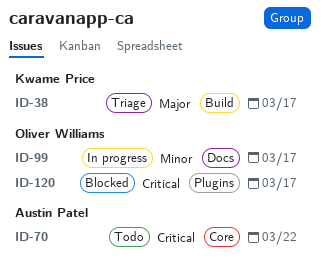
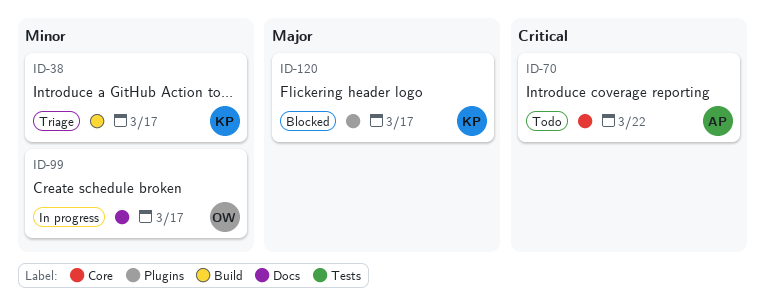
ID-38, priority: Major -> Minor
ID-120, owner: Oliver Williams -> Kwame Price
ID-120, priority: Critical -> Major

